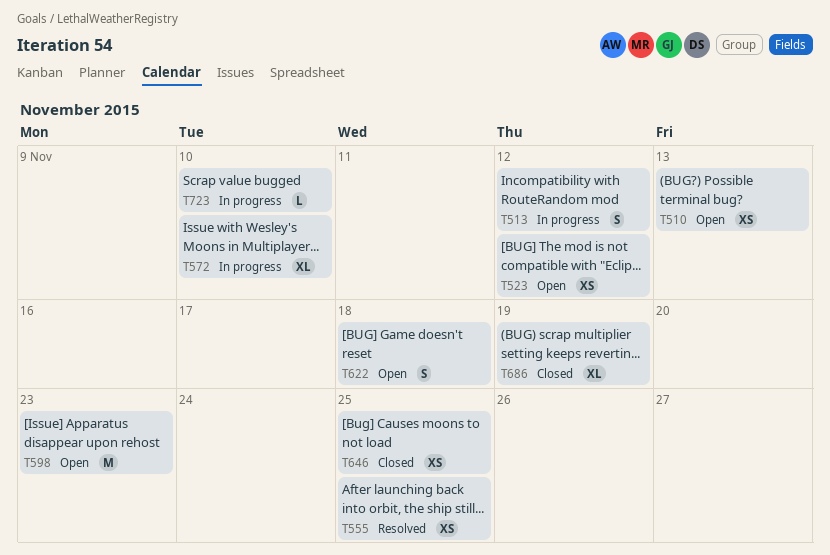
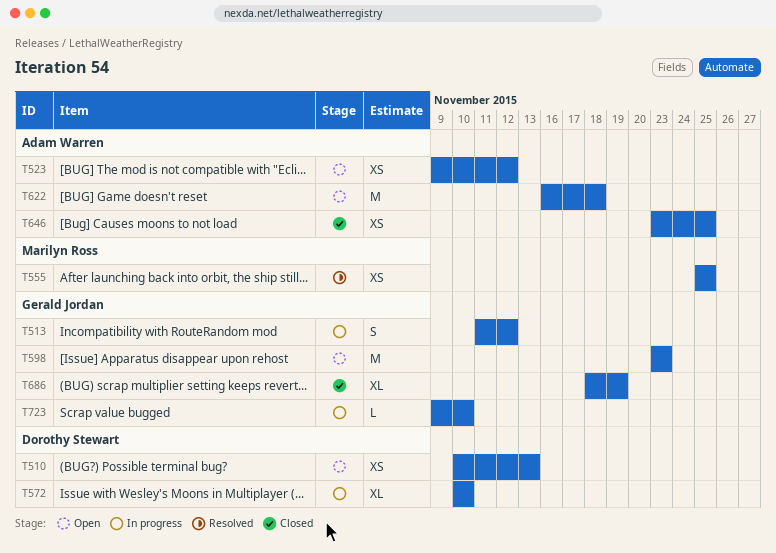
T622, estimate: S -> M

